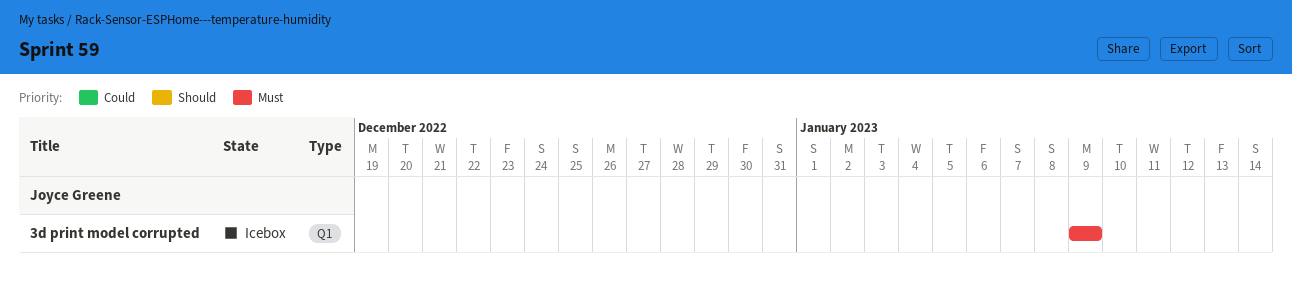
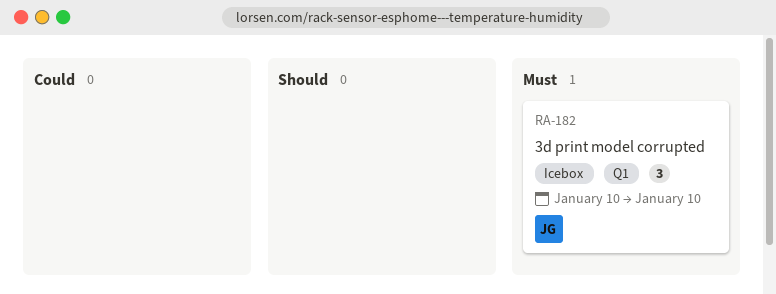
3d print model corrupted, start: Jan 9 -> Jan 10
3d print model corrupted, due: Jan 9 -> Jan 10

